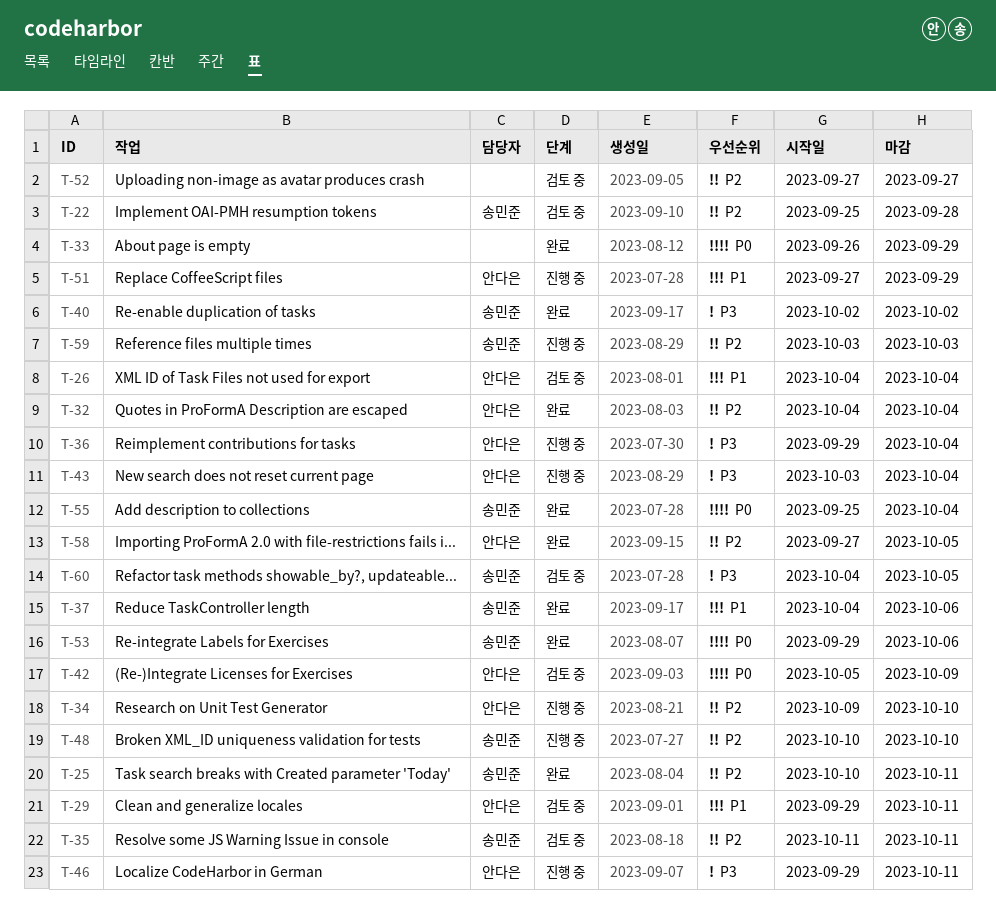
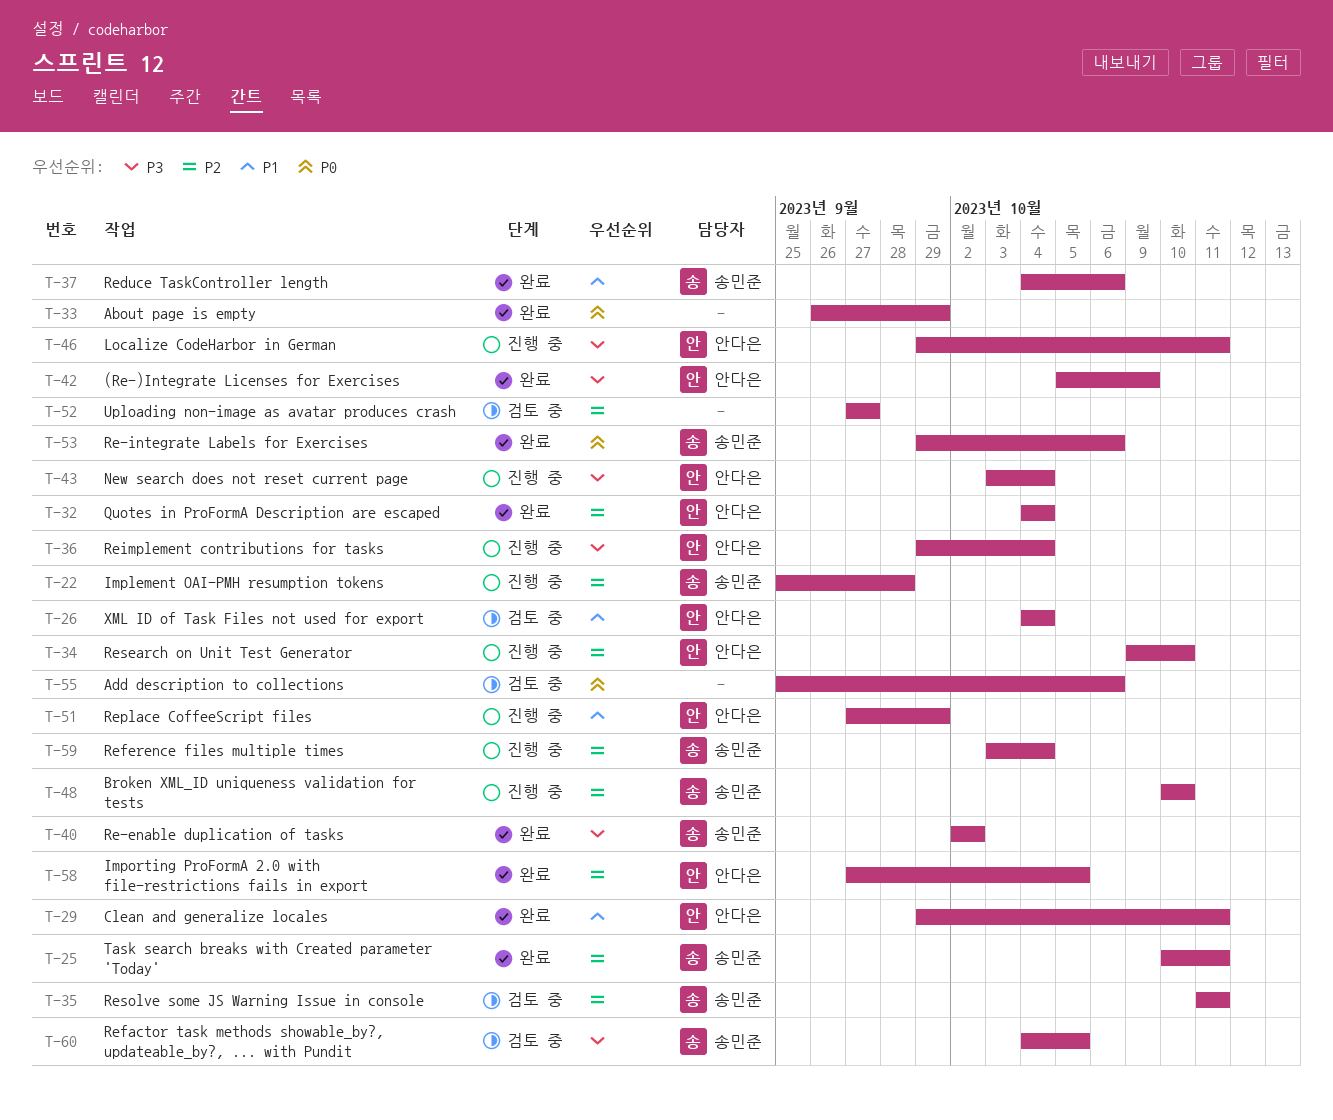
T-22, status: 검토 중 -> 진행 중
T-29, status: 검토 중 -> 완료
T-42, status: 검토 중 -> 완료
T-42, priority: P0 -> P3
T-55, status: 완료 -> 검토 중
T-55, owner: 송민준 -> none
T-55, due: Oct 4 -> Oct 6
T-59, due: Oct 3 -> Oct 4

